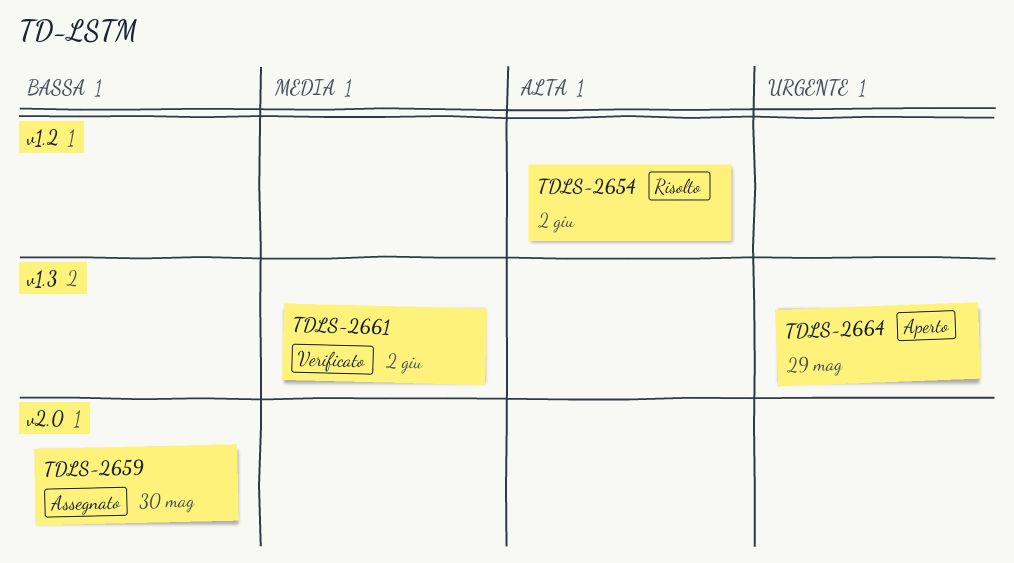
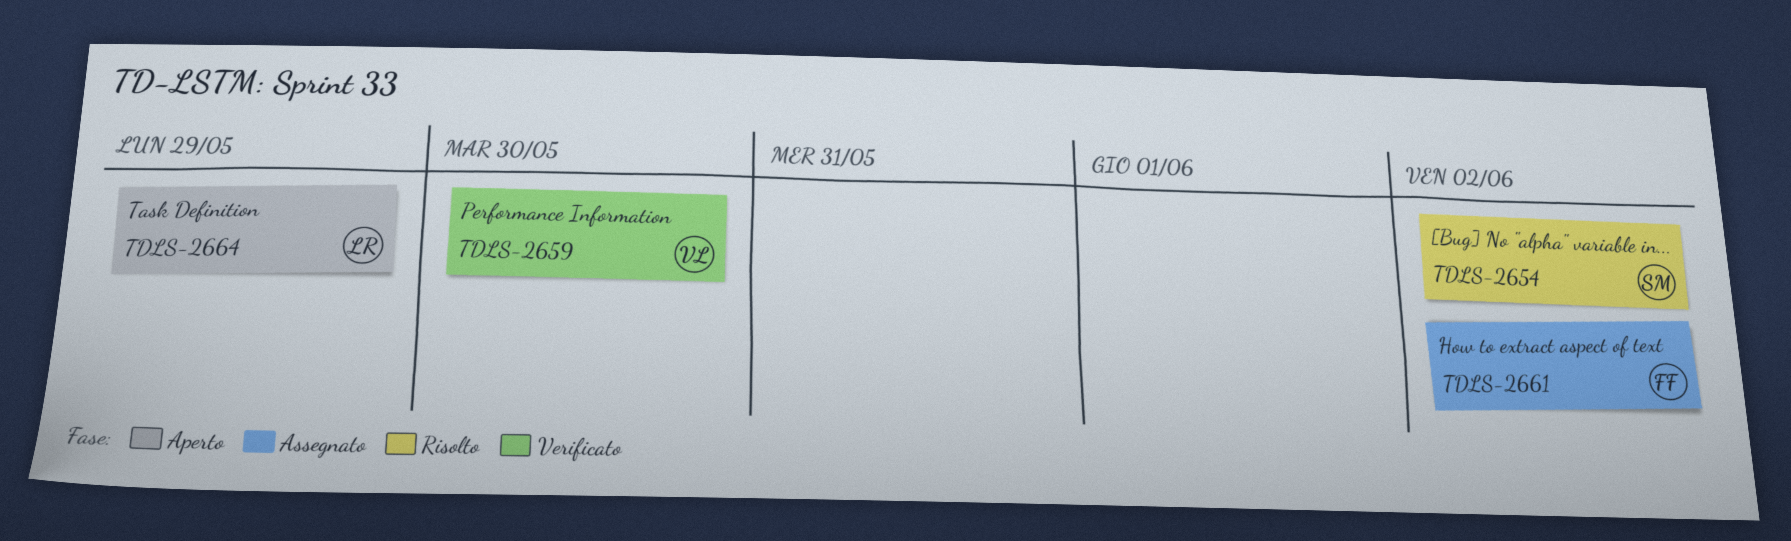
TDLS-2659, status: Assegnato -> Verificato
TDLS-2661, status: Verificato -> Assegnato

